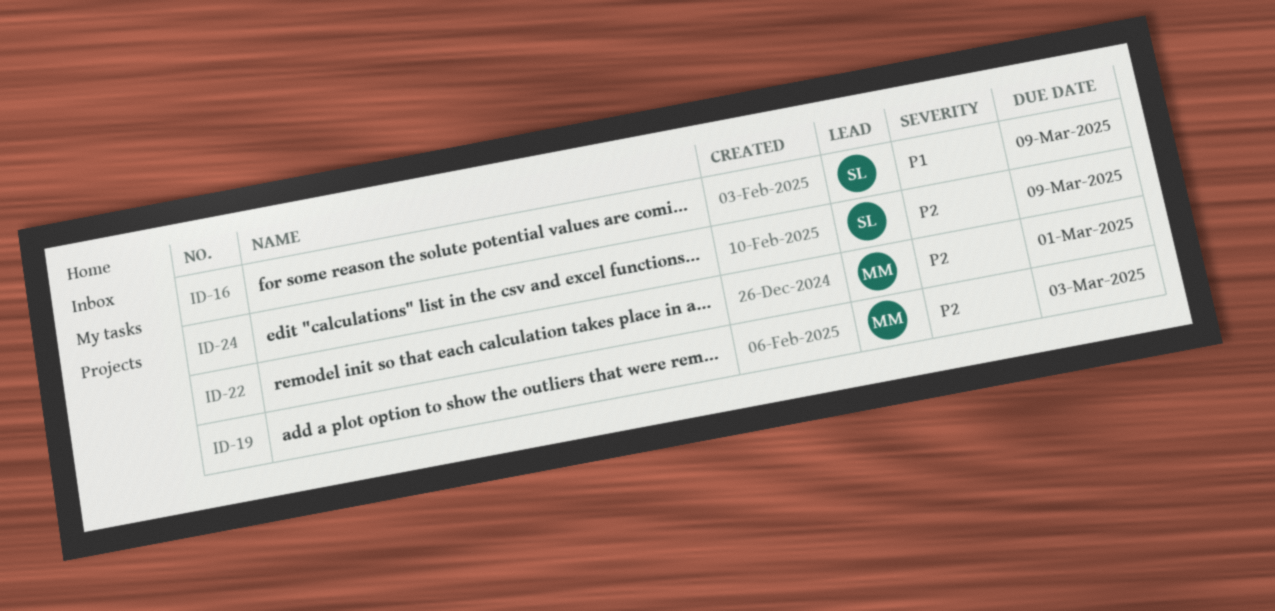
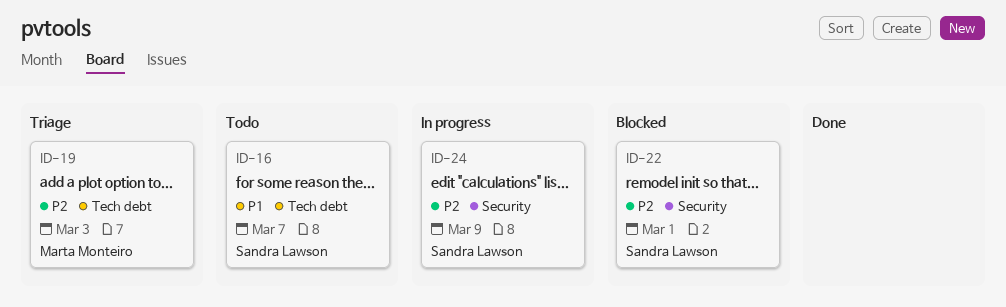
ID-16, due: Mar 9 -> Mar 7
ID-22, owner: Marta Monteiro -> Sandra Lawson

